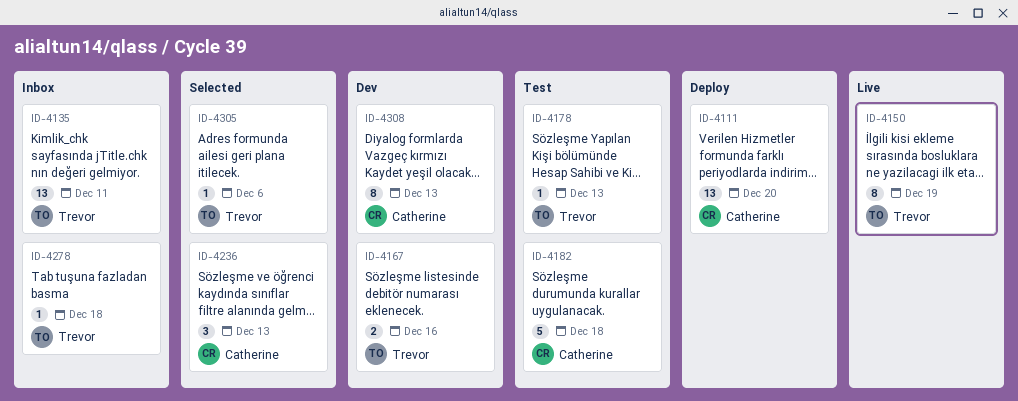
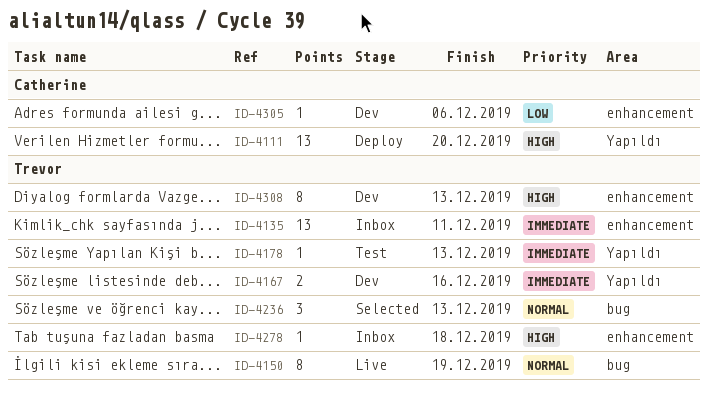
ID-4182: present -> none
ID-4236, owner: Catherine -> Trevor
ID-4305, status: Selected -> Dev
ID-4305, owner: Trevor -> Catherine
ID-4308, owner: Catherine -> Trevor

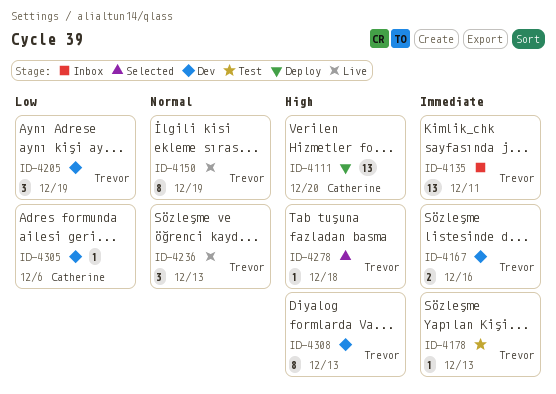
ID-4205: none -> present
ID-4236, status: Selected -> Live
ID-4278, status: Inbox -> Selected

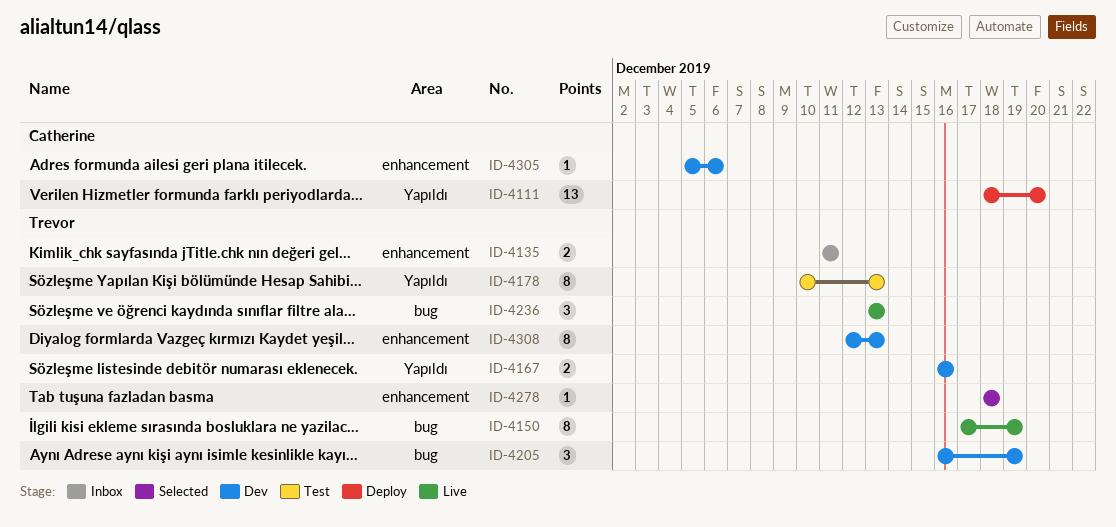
ID-4135, estimate: 13 -> 2
ID-4178, estimate: 1 -> 8

